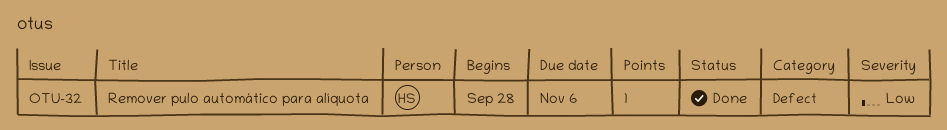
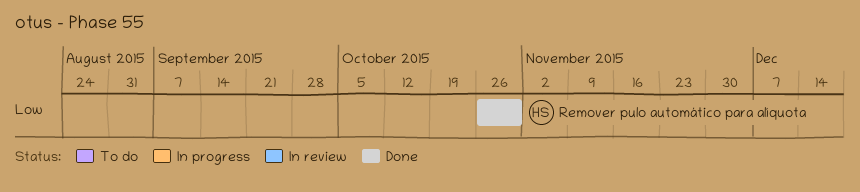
Remover pulo automático para alíquota, start: Sep 28 -> Oct 26
Remover pulo automático para alíquota, due: Nov 6 -> Oct 30

